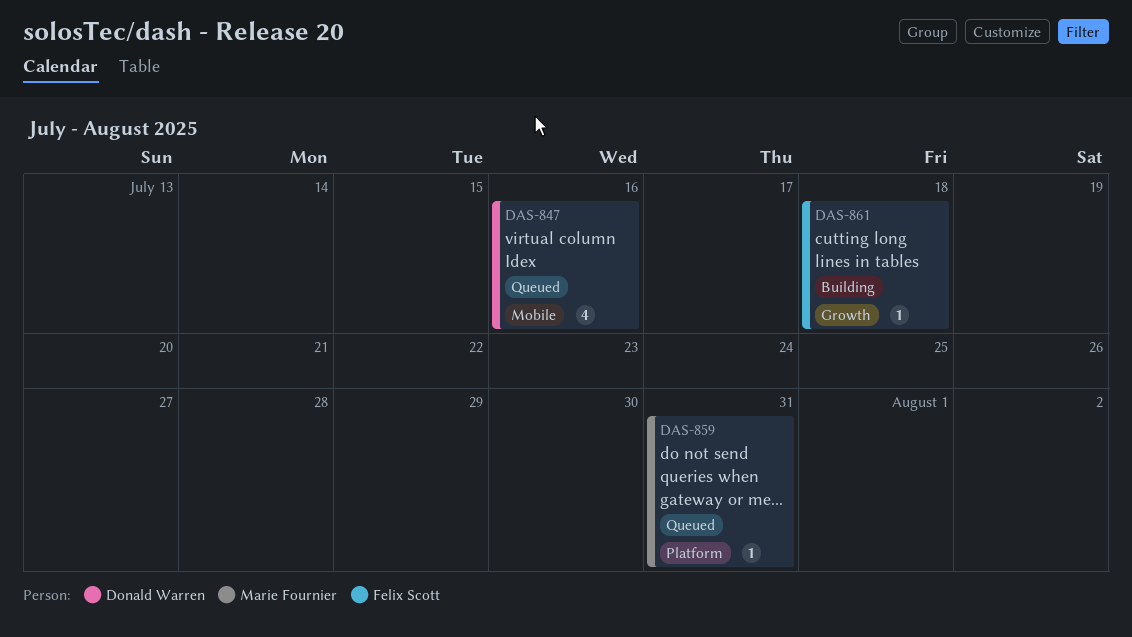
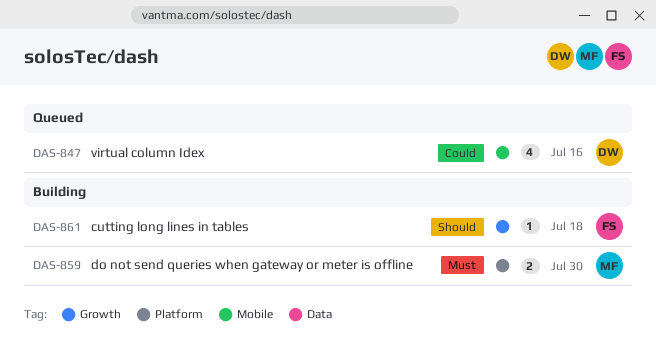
DAS-859, status: Queued -> Building
DAS-859, estimate: 1 -> 2
DAS-859, due: Jul 31 -> Jul 30

